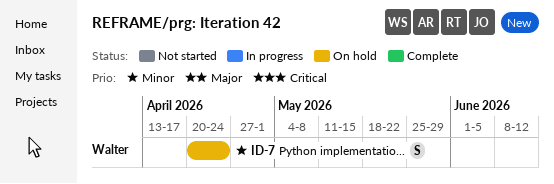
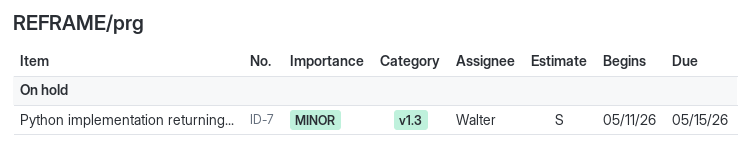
ID-7, start: Apr 20 -> May 11
ID-7, due: Apr 24 -> May 15

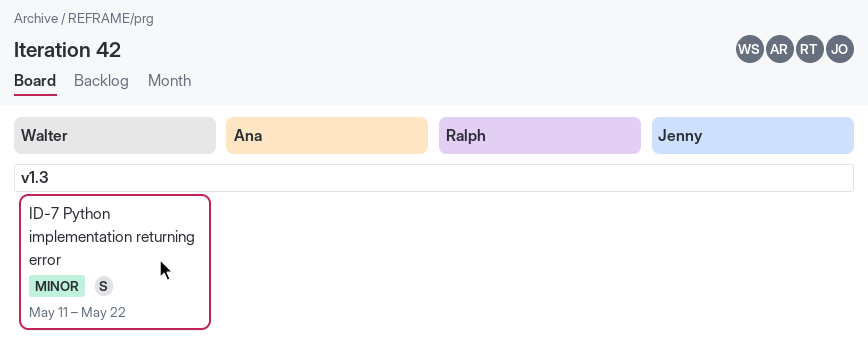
ID-7, due: May 15 -> May 22

